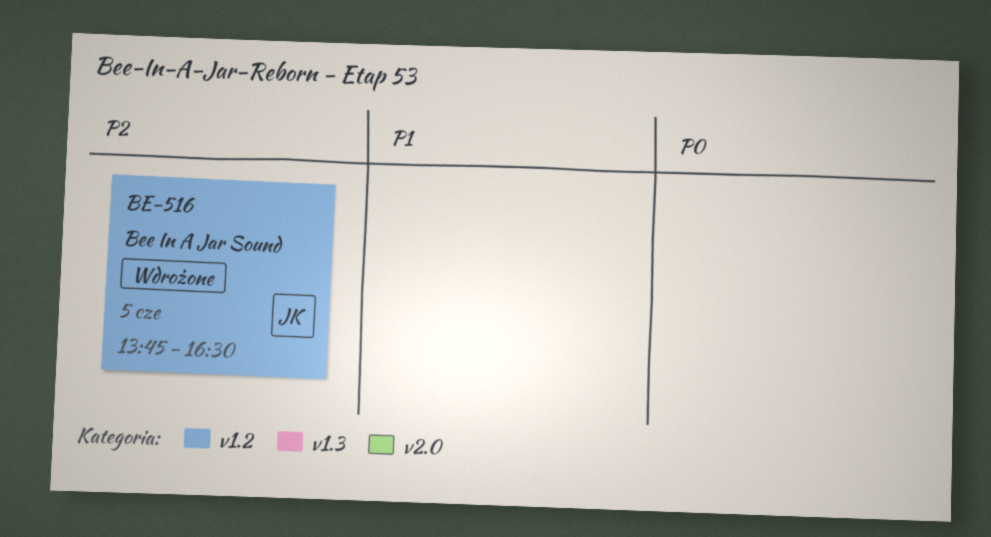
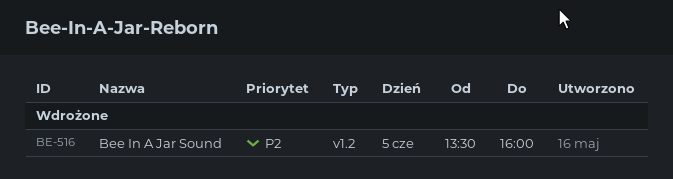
BE-516, begins: 13:45 -> 13:30
BE-516, ends: 16:30 -> 16:00

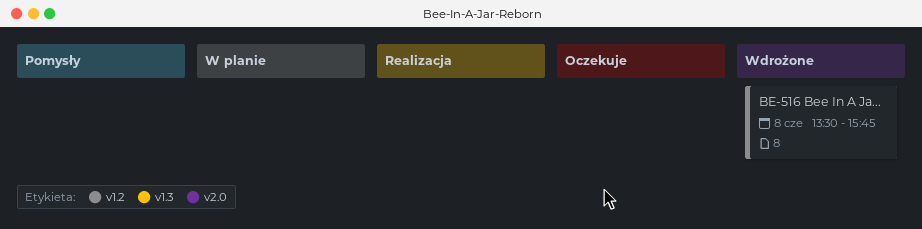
BE-516, day: Jun 5 -> Jun 8
BE-516, ends: 16:00 -> 15:45

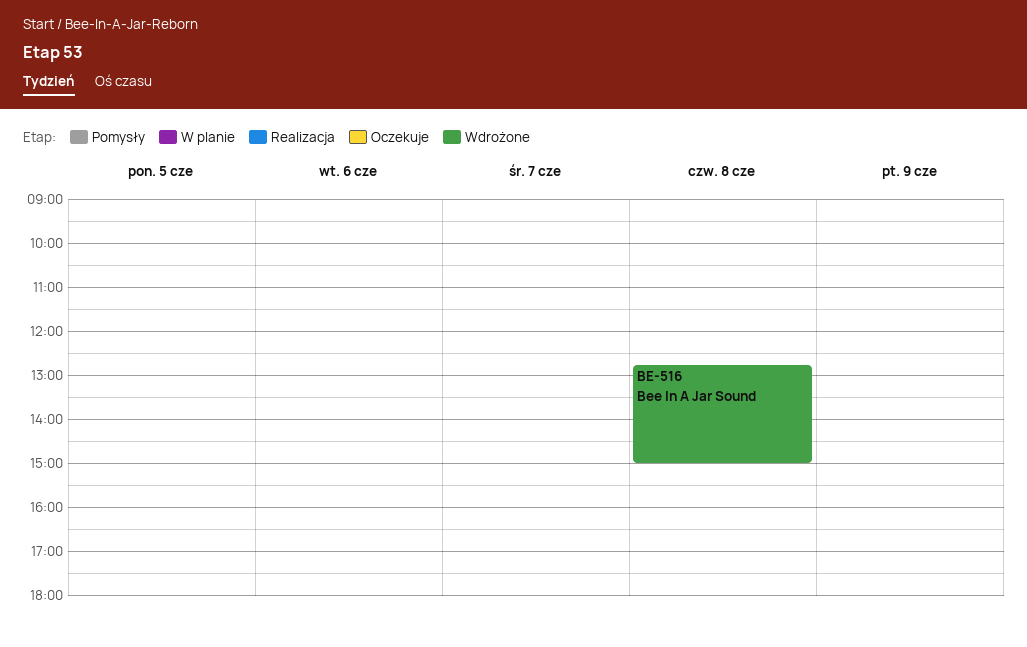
BE-516, begins: 13:30 -> 12:45
BE-516, ends: 15:45 -> 15:00

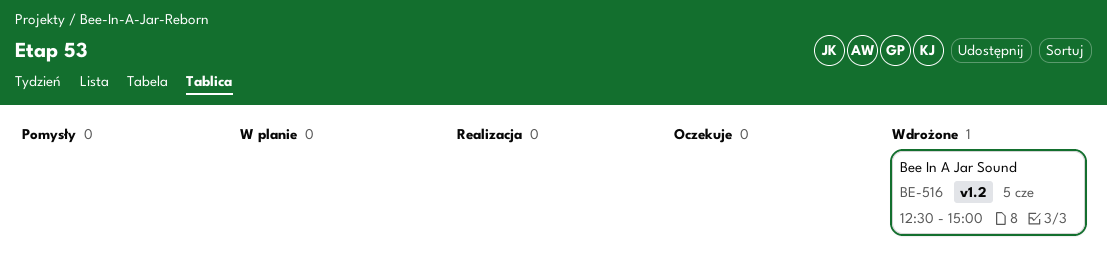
BE-516, day: Jun 8 -> Jun 5
BE-516, begins: 12:45 -> 12:30

